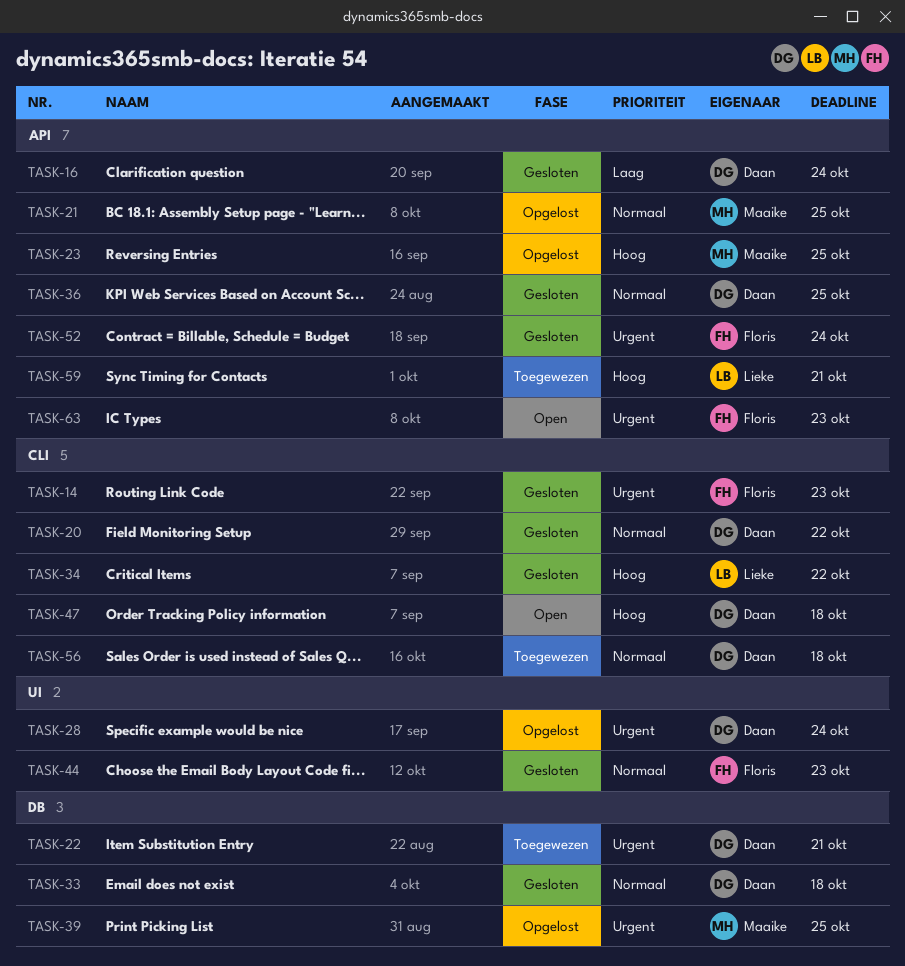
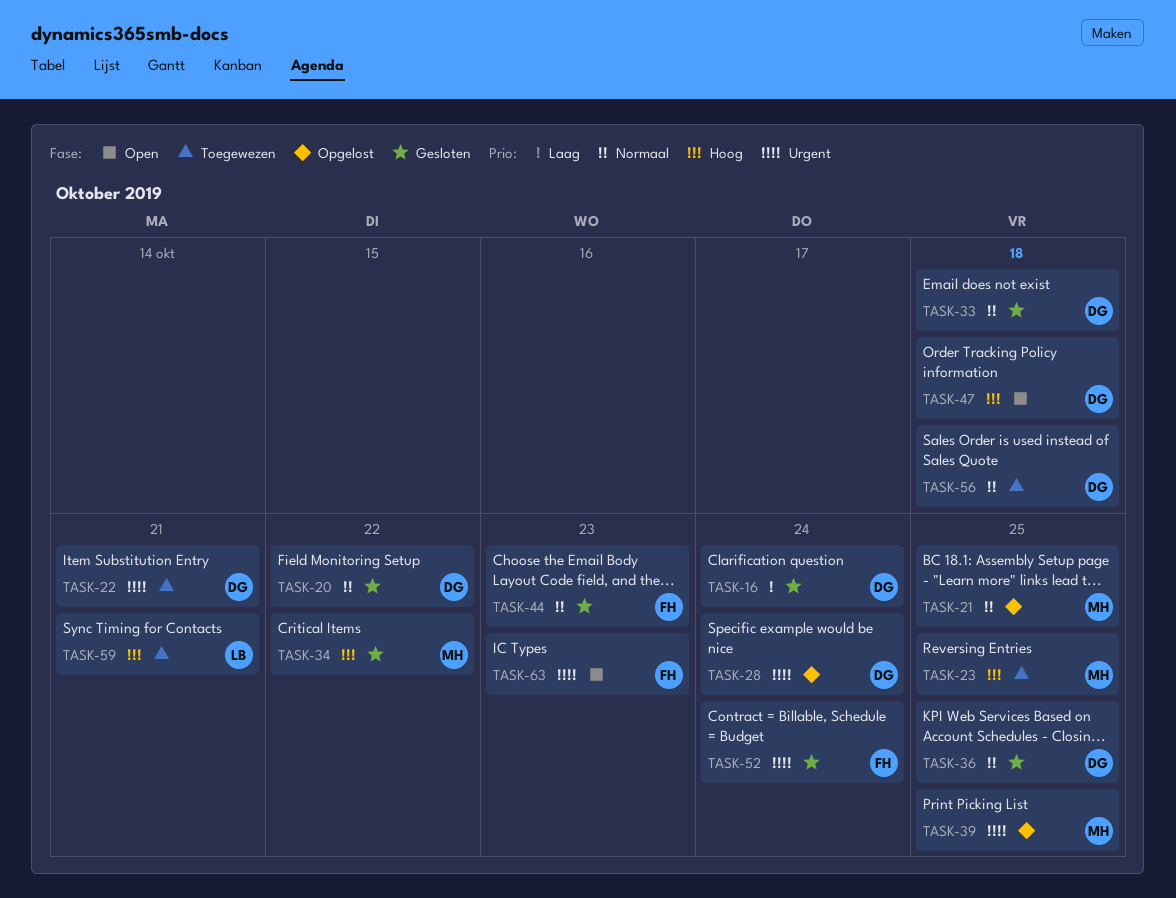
TASK-14: present -> none
TASK-23, status: Opgelost -> Toegewezen
TASK-34, owner: Lieke -> Maaike

